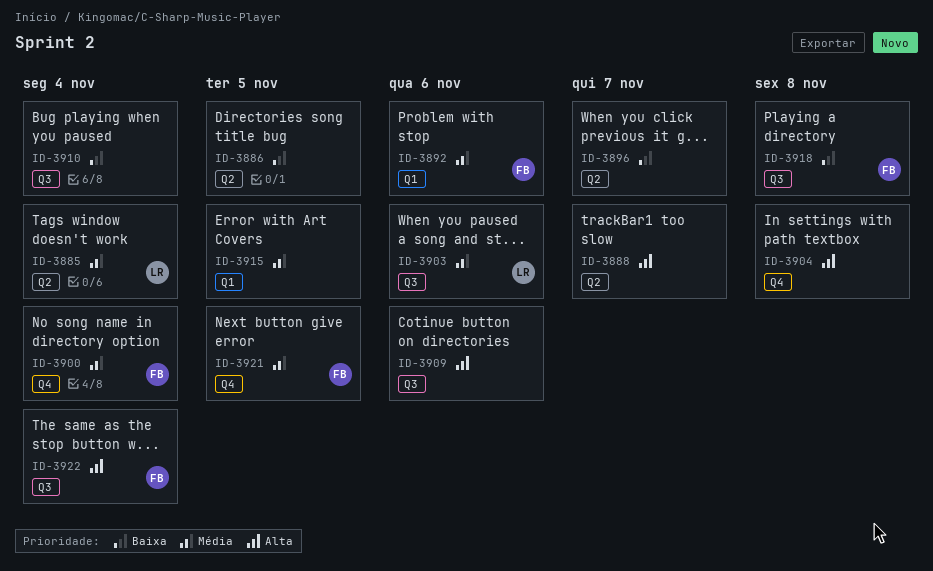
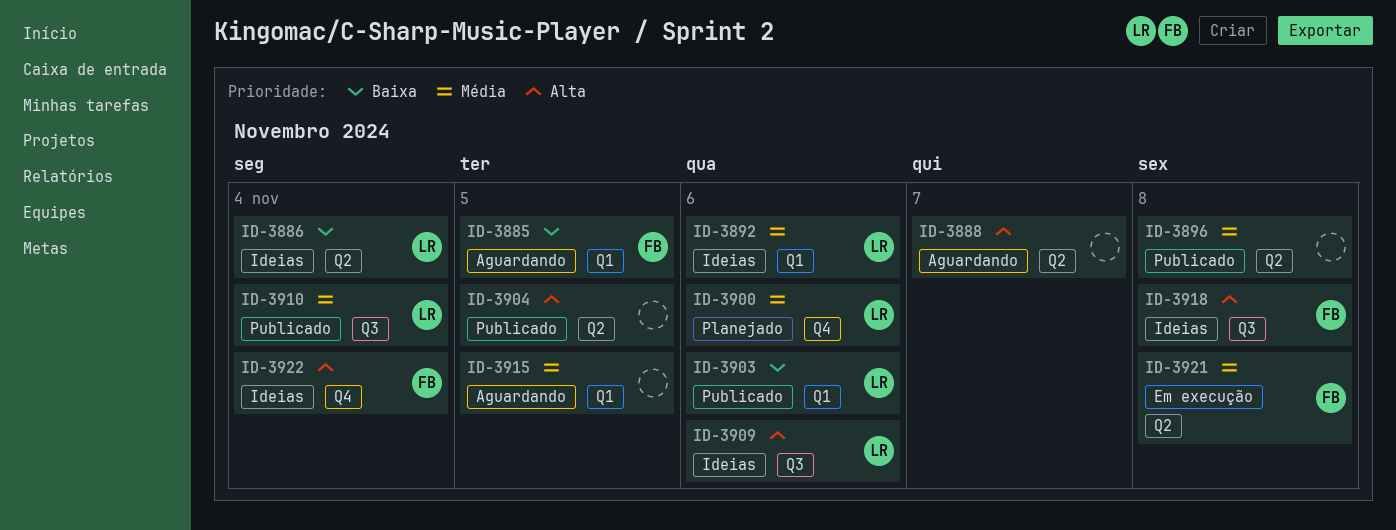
ID-3885, owner: LR -> FB
ID-3885, priority: Média -> Baixa
ID-3885, label: Q2 -> Q1
ID-3885, due: Nov 4 -> Nov 5
ID-3886, owner: none -> LR
ID-3886, due: Nov 5 -> Nov 4
ID-3892, owner: FB -> LR
ID-3896, priority: Baixa -> Média
ID-3896, due: Nov 7 -> Nov 8
ID-3900, owner: FB -> LR
ID-3900, due: Nov 4 -> Nov 6
ID-3903, priority: Média -> Baixa
ID-3903, label: Q3 -> Q1
ID-3904, label: Q4 -> Q2
ID-3904, due: Nov 8 -> Nov 5
ID-3909, owner: none -> LR
ID-3910, owner: none -> LR
ID-3910, priority: Baixa -> Média
ID-3918, priority: Baixa -> Alta
ID-3921, label: Q4 -> Q2
ID-3921, due: Nov 5 -> Nov 8
ID-3922, label: Q3 -> Q4

